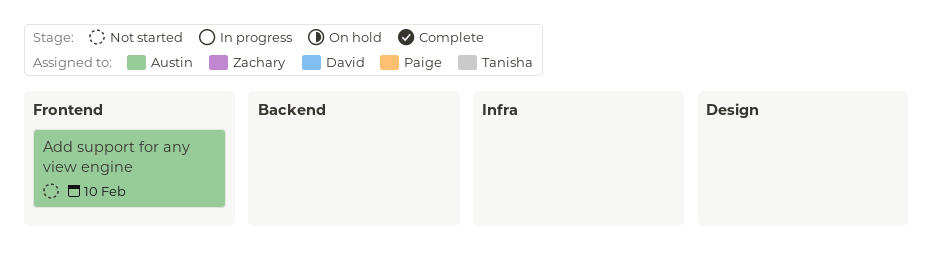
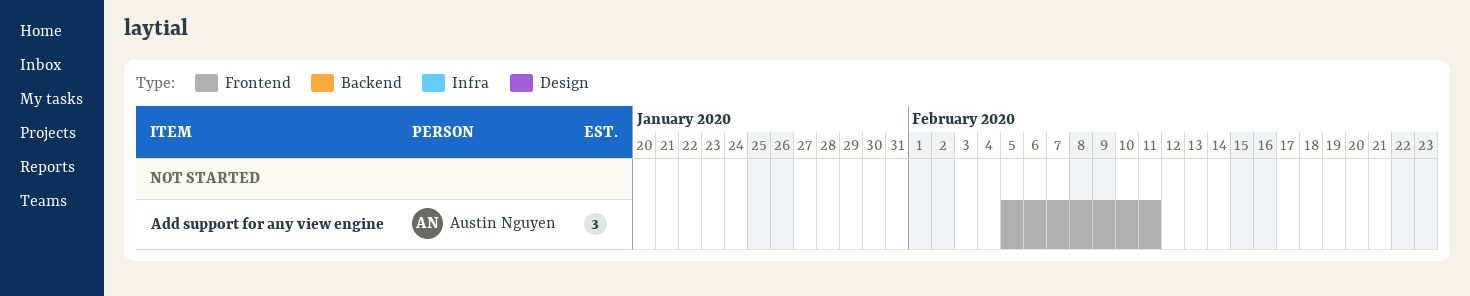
Add support for any view engine, due: Feb 10 -> Feb 11

